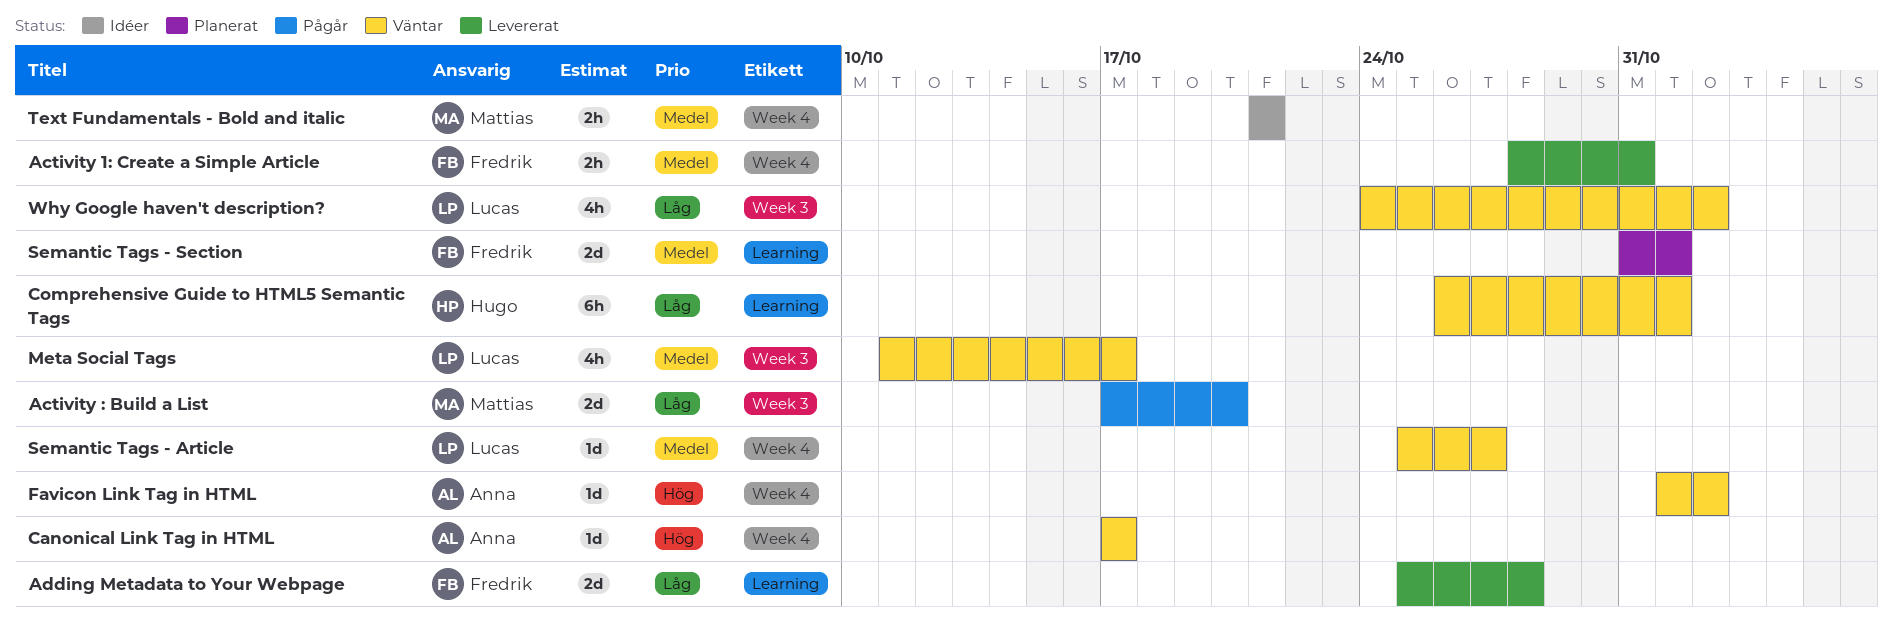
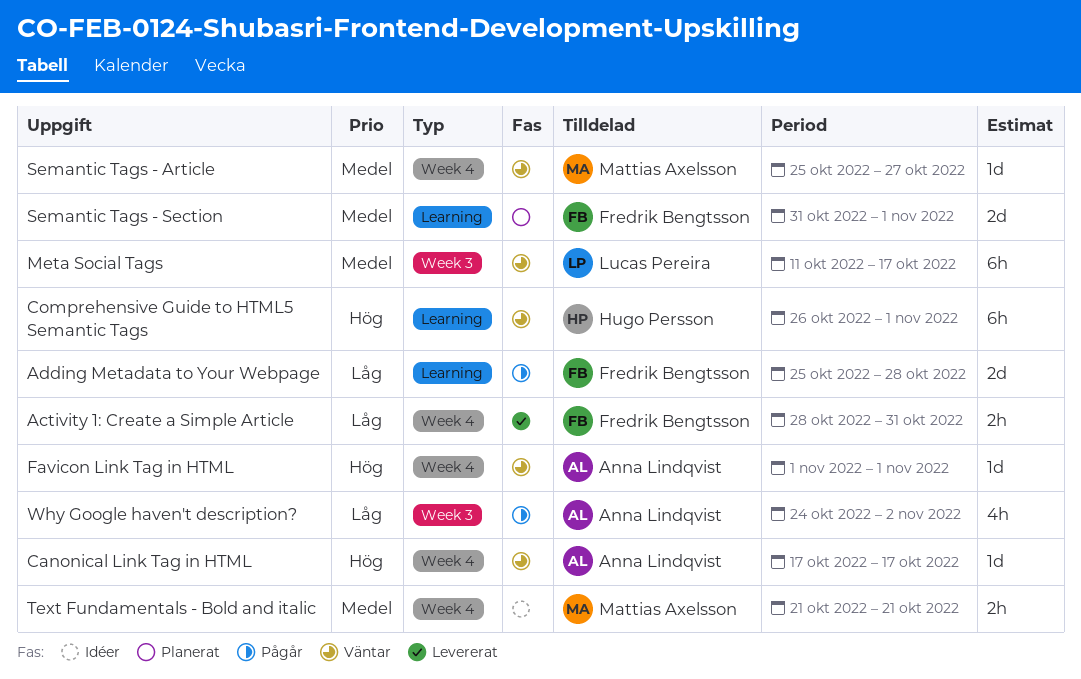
Activity 1: Create a Simple Article, priority: Medel -> Låg
Activity : Build a List: present -> none
Adding Metadata to Your Webpage, status: Levererat -> Pågår
Comprehensive Guide to HTML5 Semantic Tags, priority: Låg -> Hög
Favicon Link Tag in HTML, due: Nov 2 -> Nov 1
Meta Social Tags, estimate: 4h -> 6h
Semantic Tags - Article, owner: Lucas Pereira -> Mattias Axelsson
Why Google haven't description?, status: Väntar -> Pågår
Why Google haven't description?, owner: Lucas Pereira -> Anna Lindqvist

